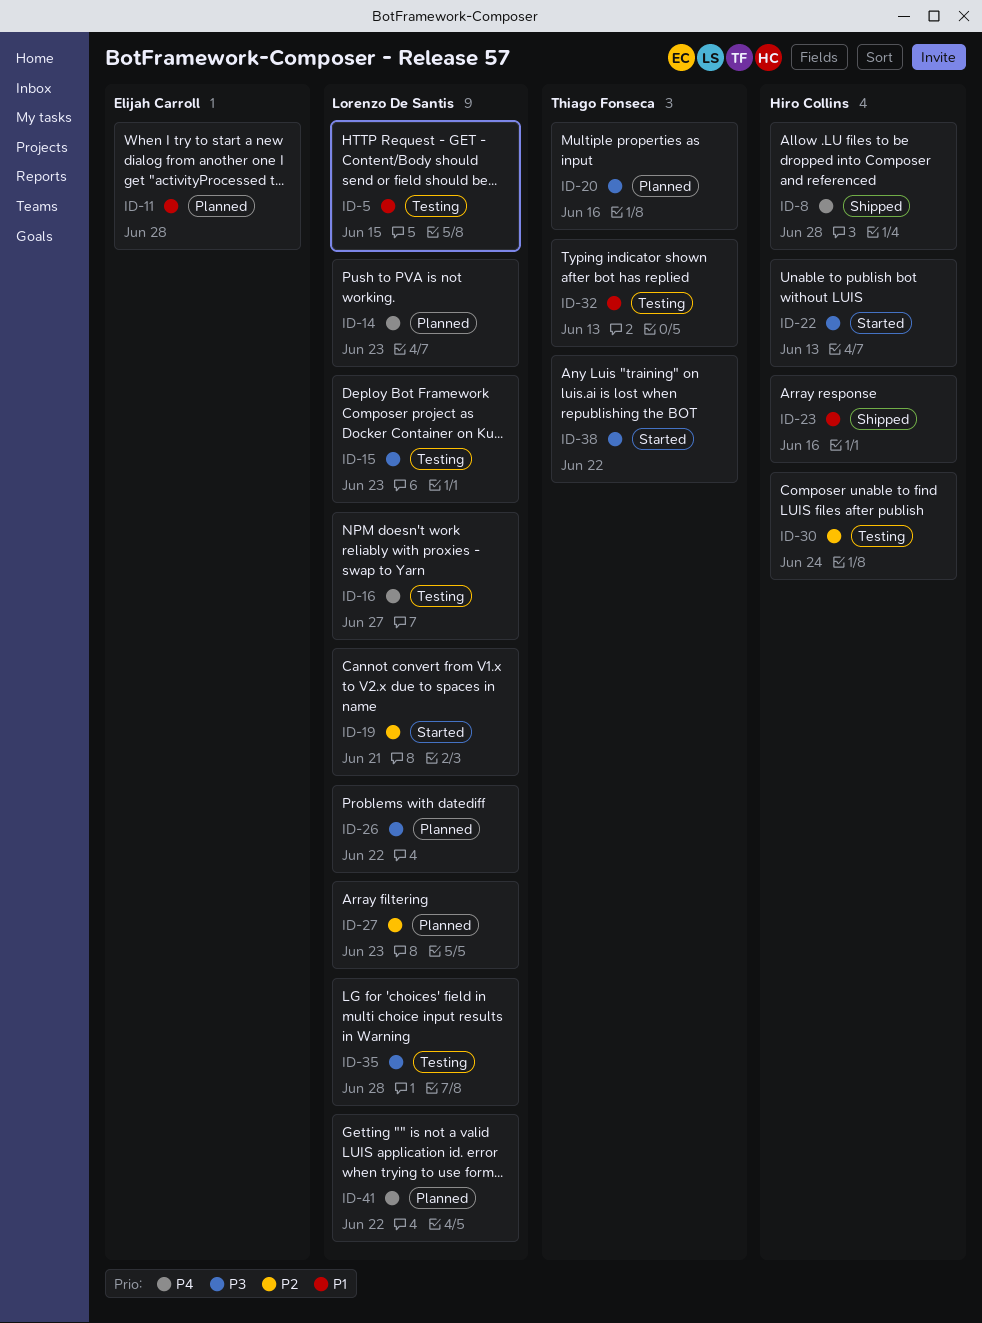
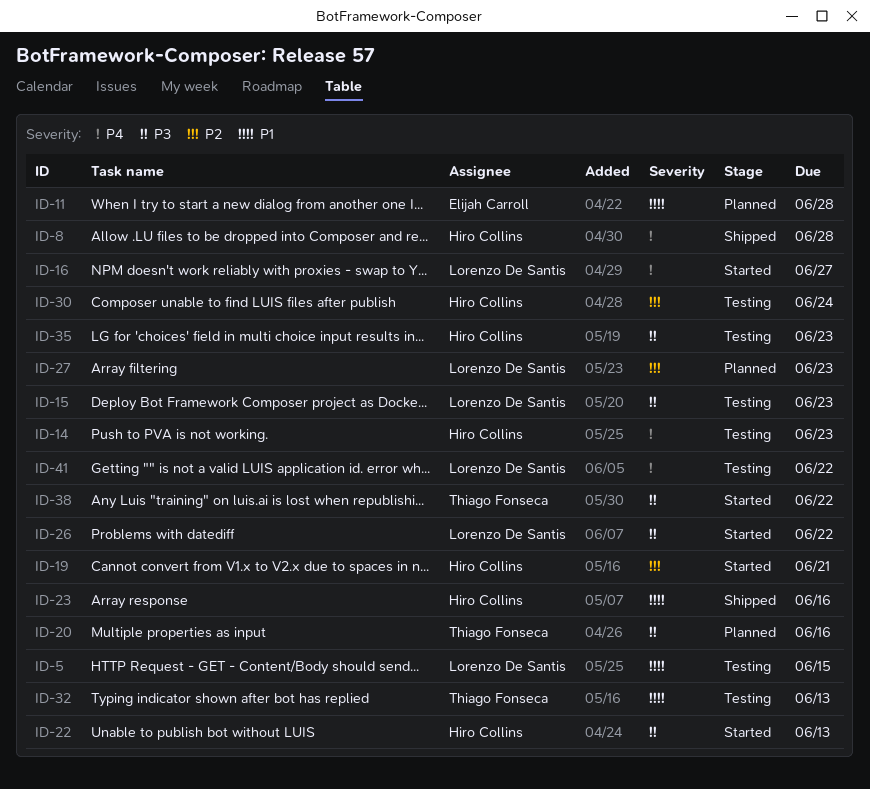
ID-14, status: Planned -> Testing
ID-14, owner: Lorenzo De Santis -> Hiro Collins
ID-16, status: Testing -> Started
ID-19, owner: Lorenzo De Santis -> Hiro Collins
ID-26, status: Planned -> Started
ID-35, owner: Lorenzo De Santis -> Hiro Collins
ID-35, due: Jun 28 -> Jun 23
ID-41, status: Planned -> Testing

